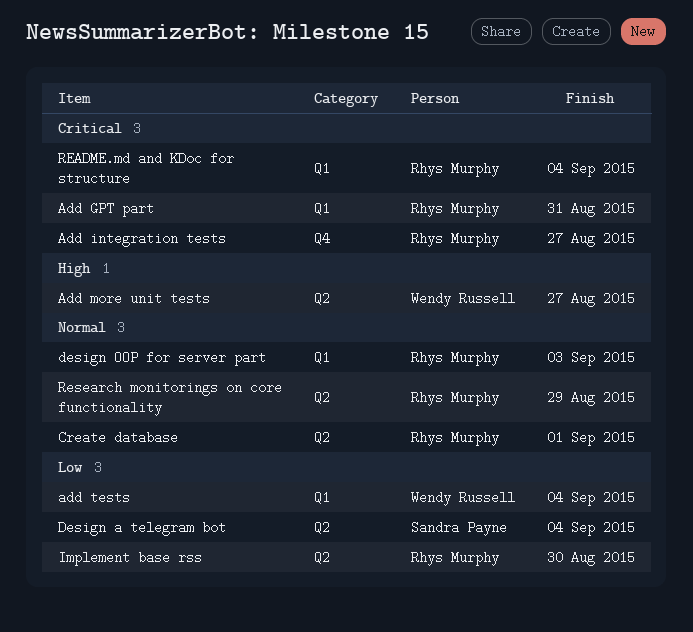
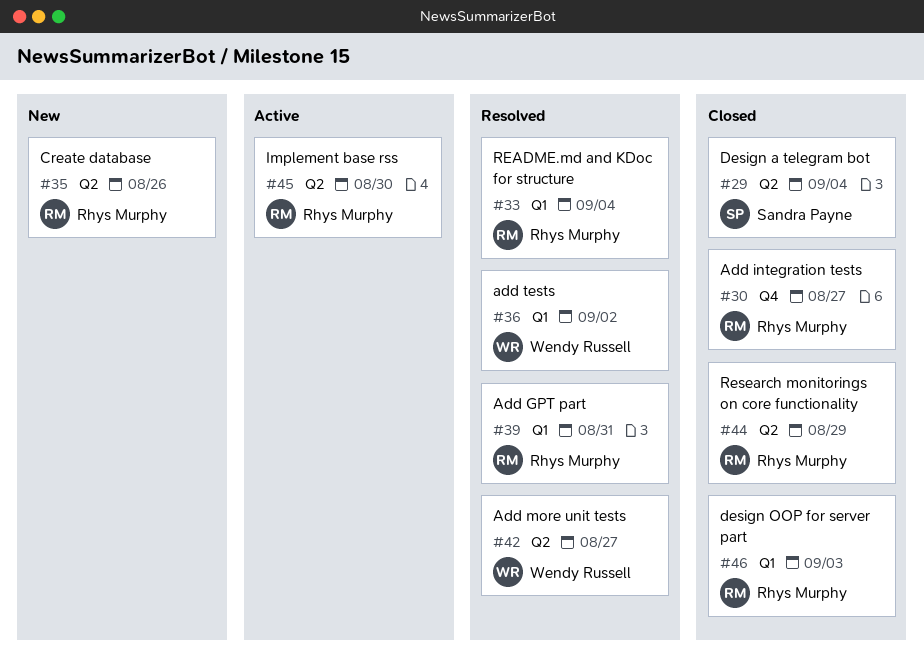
add tests, due: Sep 4 -> Sep 2
Create database, due: Sep 1 -> Aug 26

